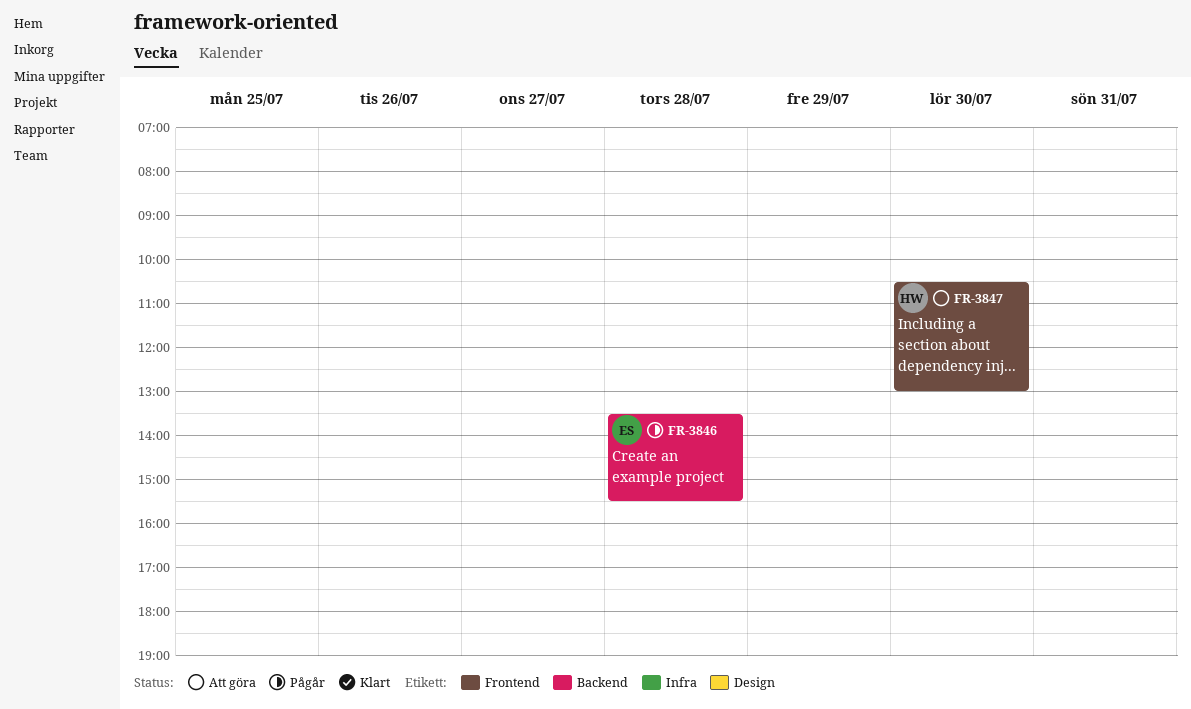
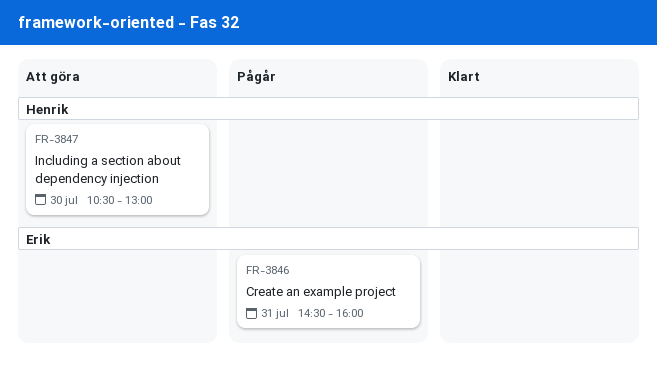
FR-3846, day: Jul 28 -> Jul 31
FR-3846, begins: 13:30 -> 14:30
FR-3846, ends: 15:30 -> 16:00

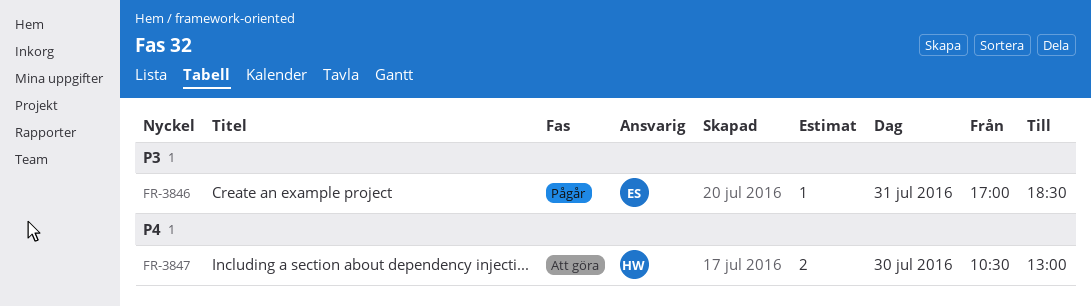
FR-3846, begins: 14:30 -> 17:00
FR-3846, ends: 16:00 -> 18:30

